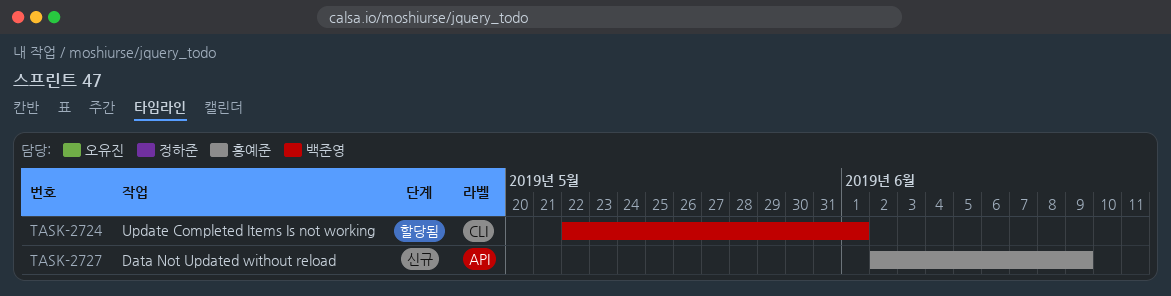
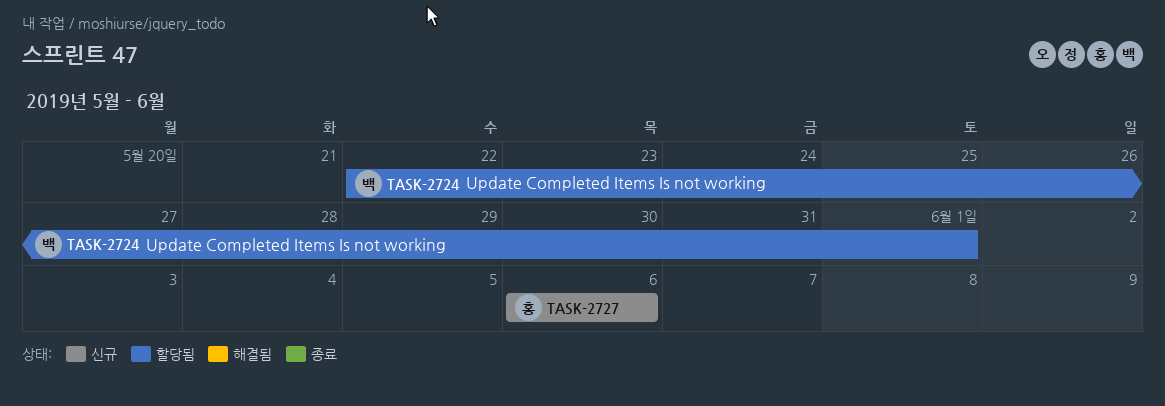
TASK-2727, start: Jun 2 -> Jun 6
TASK-2727, due: Jun 9 -> Jun 6

